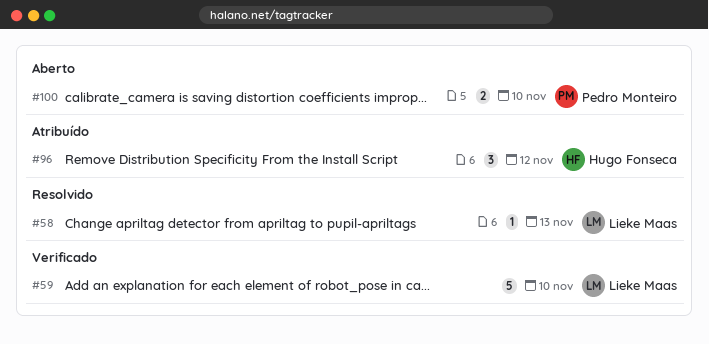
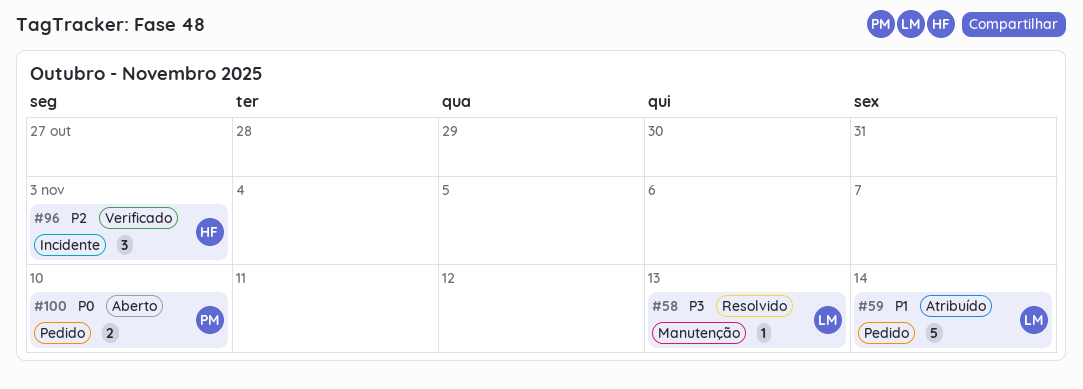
#59, status: Verificado -> Atribuído
#59, due: Nov 10 -> Nov 14
#96, status: Atribuído -> Verificado
#96, due: Nov 12 -> Nov 3

